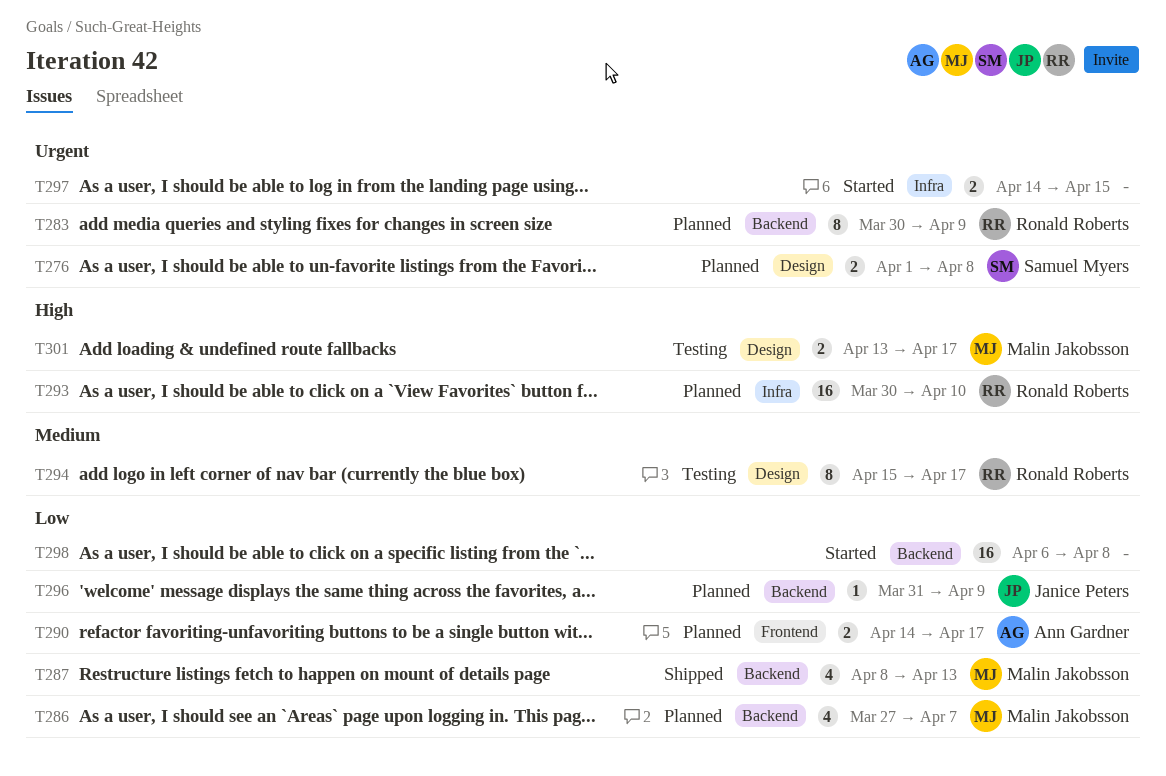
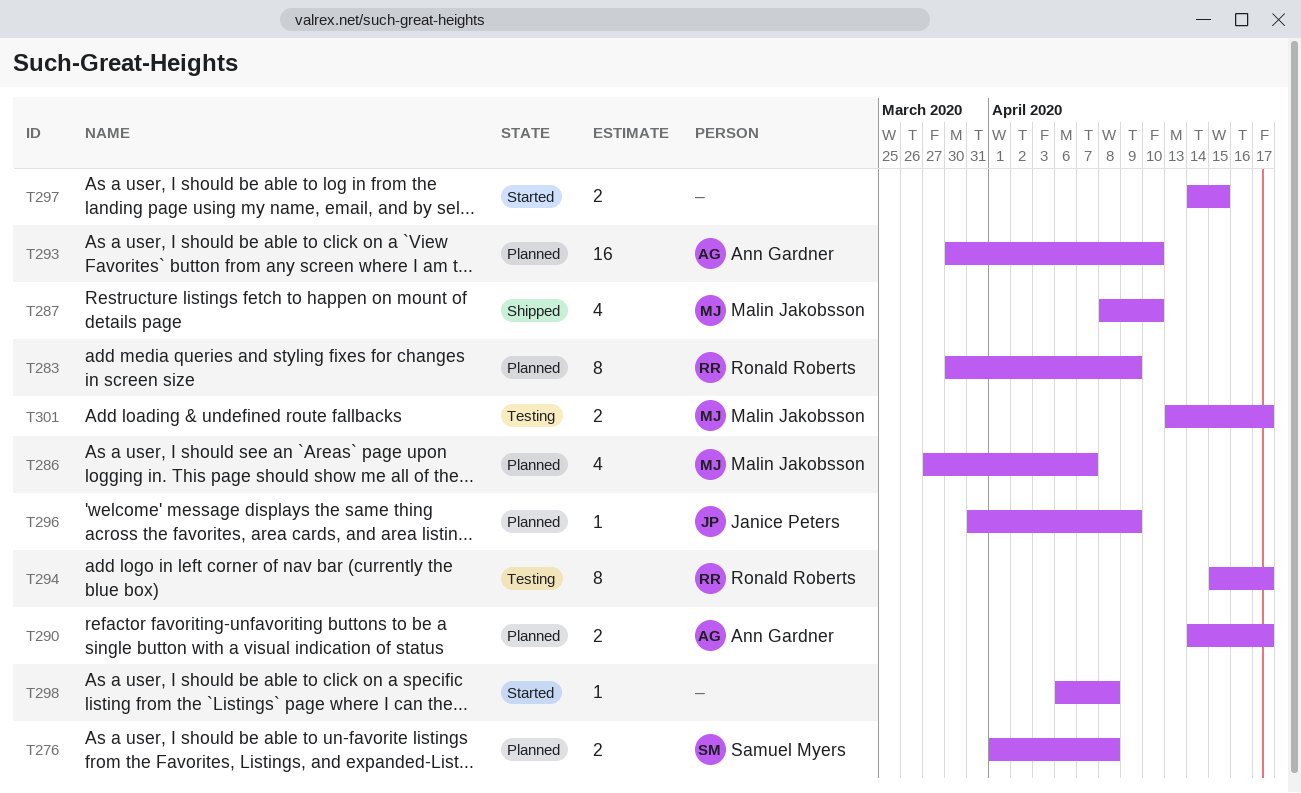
T287, due: Apr 13 -> Apr 10
T293, owner: Ronald Roberts -> Ann Gardner
T298, estimate: 16 -> 1

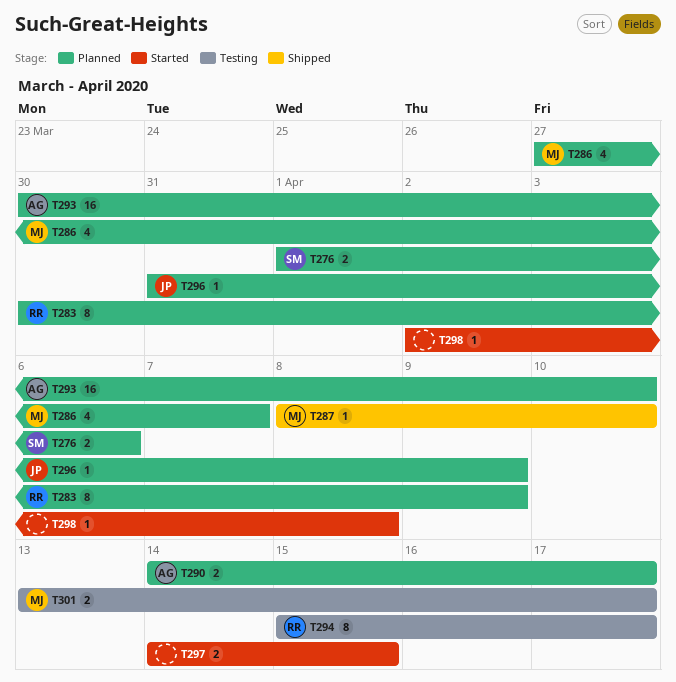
T276, due: Apr 8 -> Apr 6
T287, estimate: 4 -> 1
T298, start: Apr 6 -> Apr 2

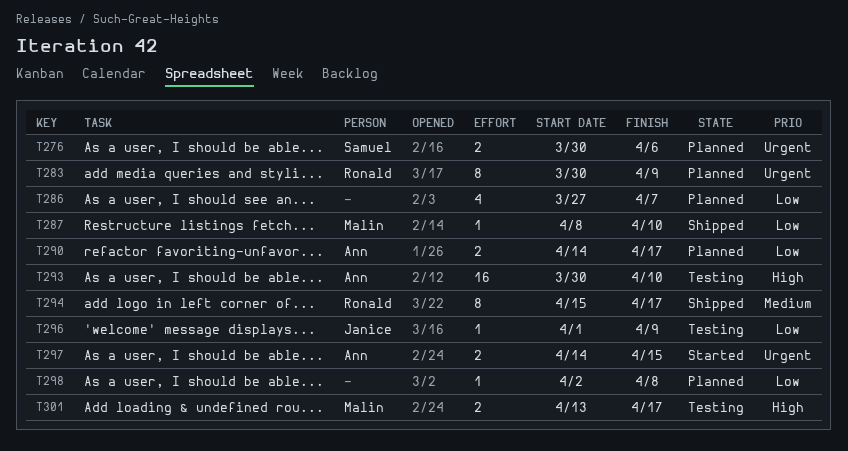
T276, start: Apr 1 -> Mar 30
T286, owner: Malin -> none
T293, status: Planned -> Testing
T294, status: Testing -> Shipped
T296, status: Planned -> Testing
T296, start: Mar 31 -> Apr 1
T297, owner: none -> Ann
T298, status: Started -> Planned

